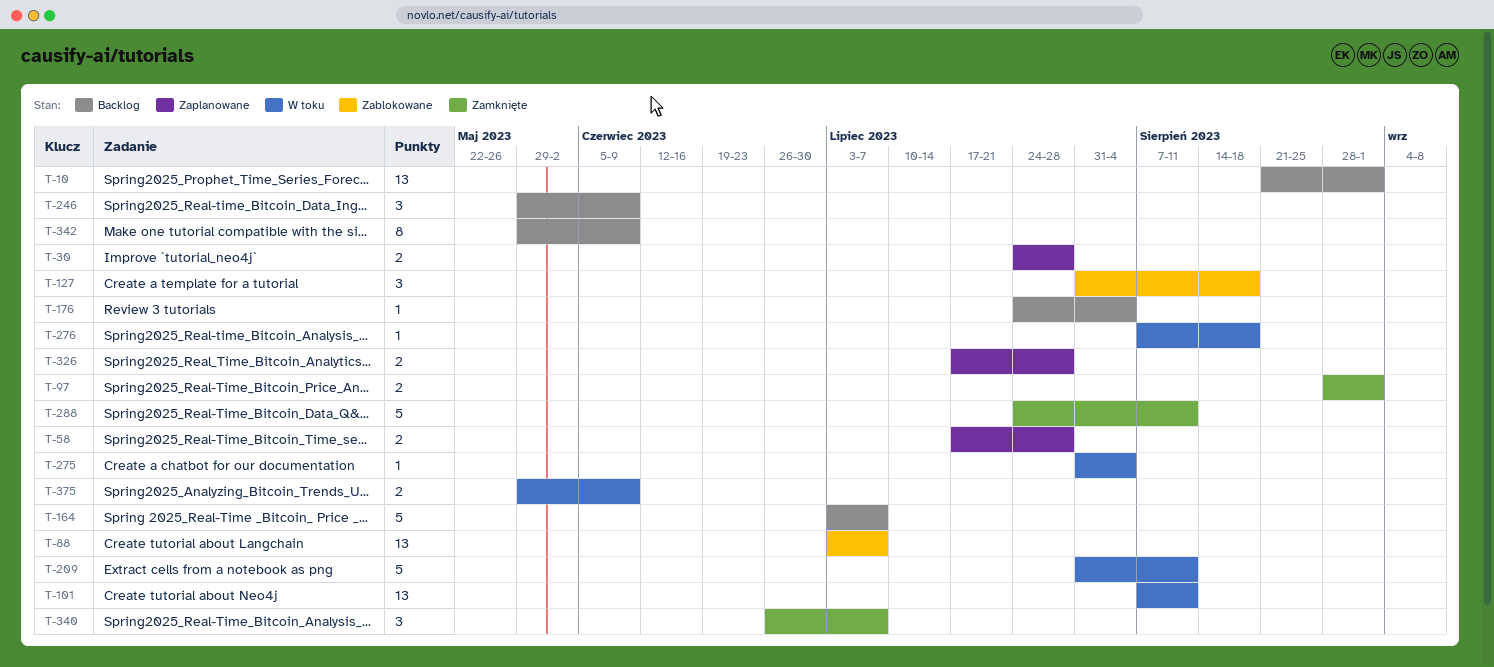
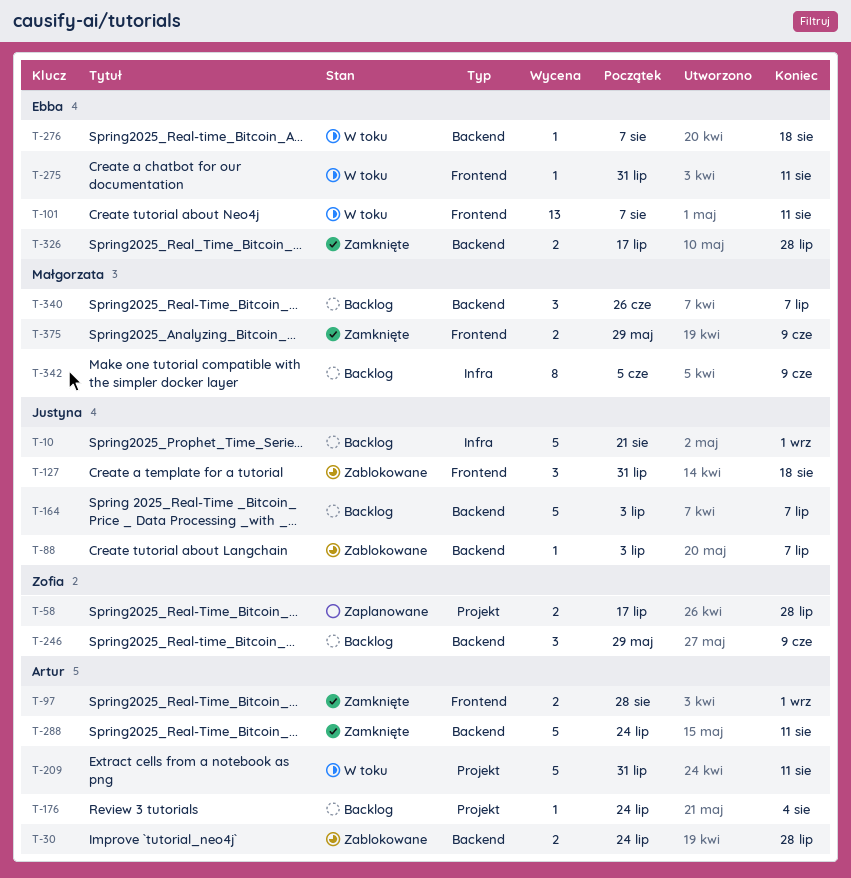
T-10, estimate: 13 -> 5
T-30, status: Zaplanowane -> Zablokowane
T-88, estimate: 13 -> 1
T-275, due: Aug 4 -> Aug 11
T-326, status: Zaplanowane -> Zamknięte
T-340, status: Zamknięte -> Backlog
T-342, start: May 29 -> Jun 5
T-375, status: W toku -> Zamknięte

